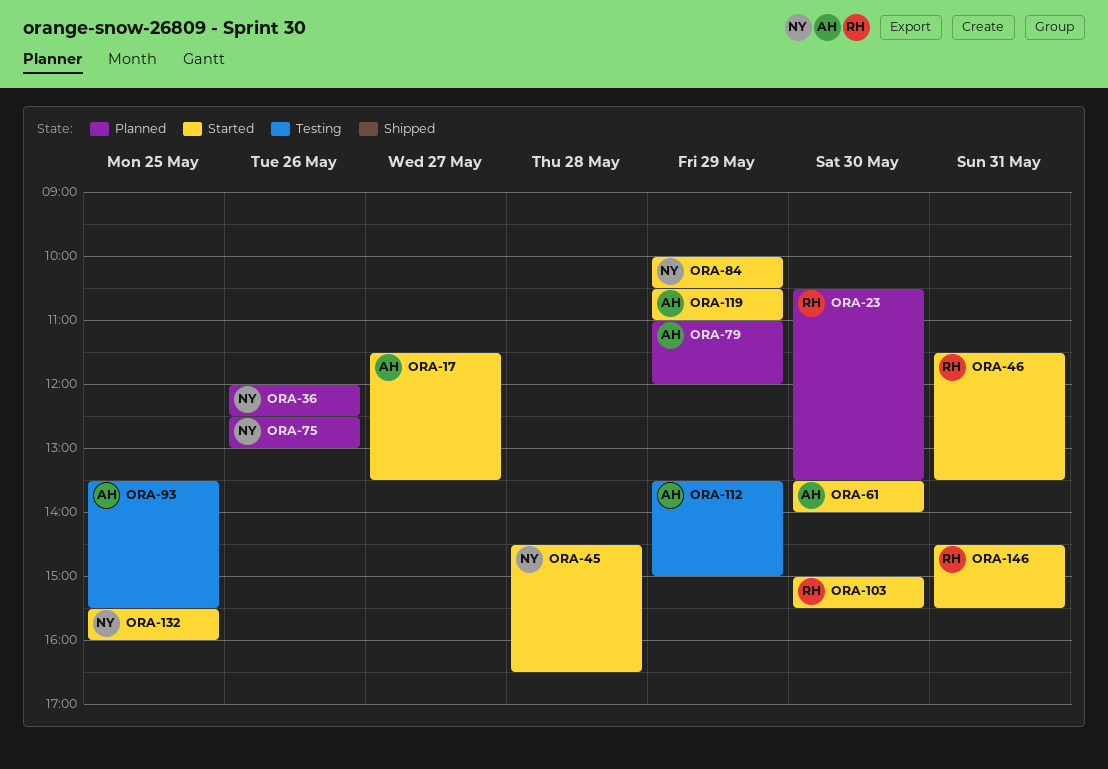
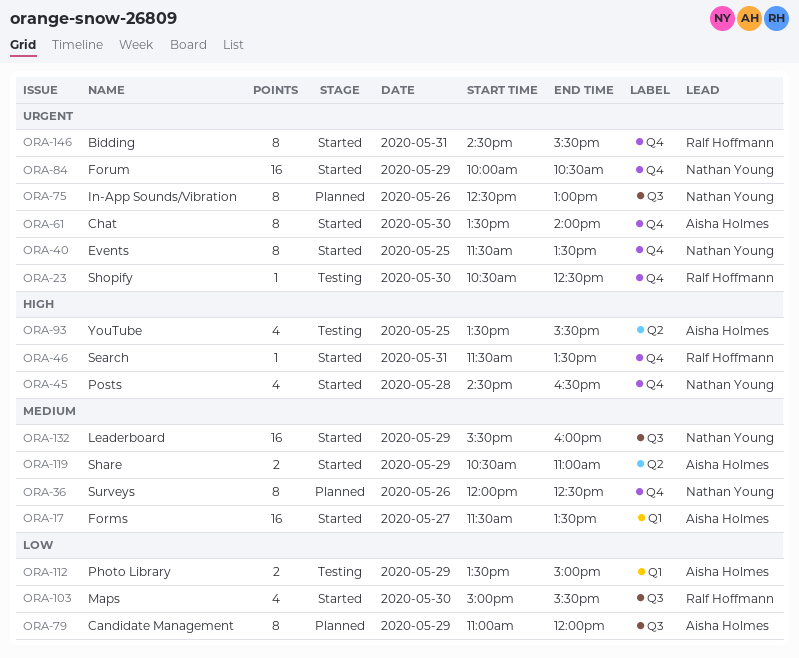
ORA-23, status: Planned -> Testing
ORA-23, ends: 13:30 -> 12:30
ORA-40: none -> present
ORA-132, day: May 25 -> May 29

